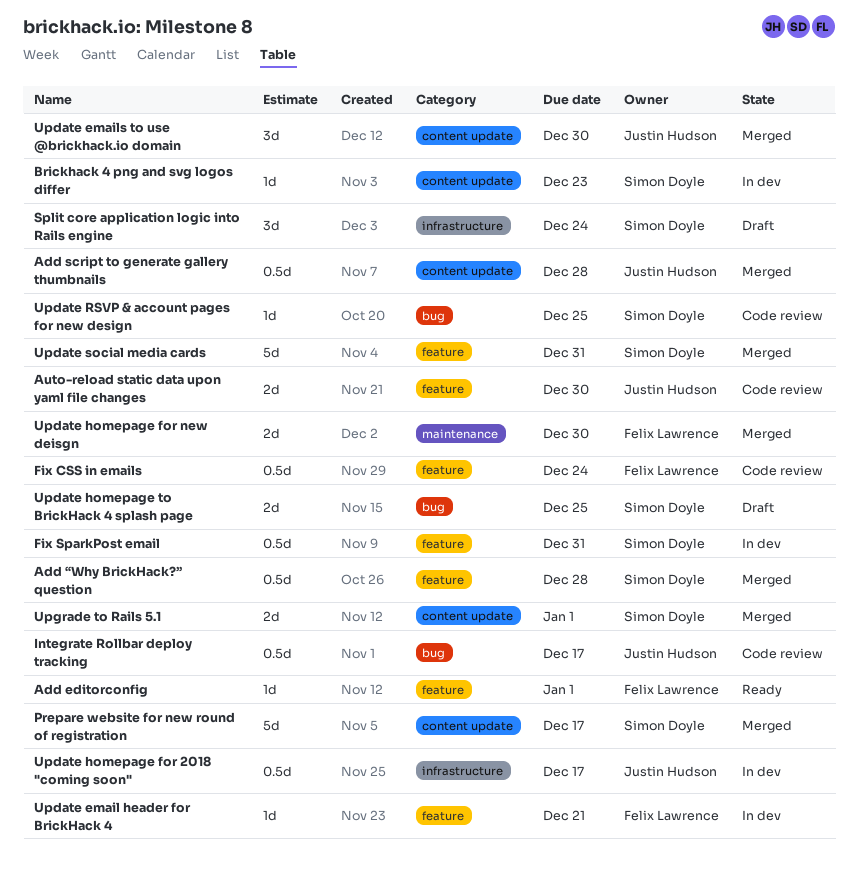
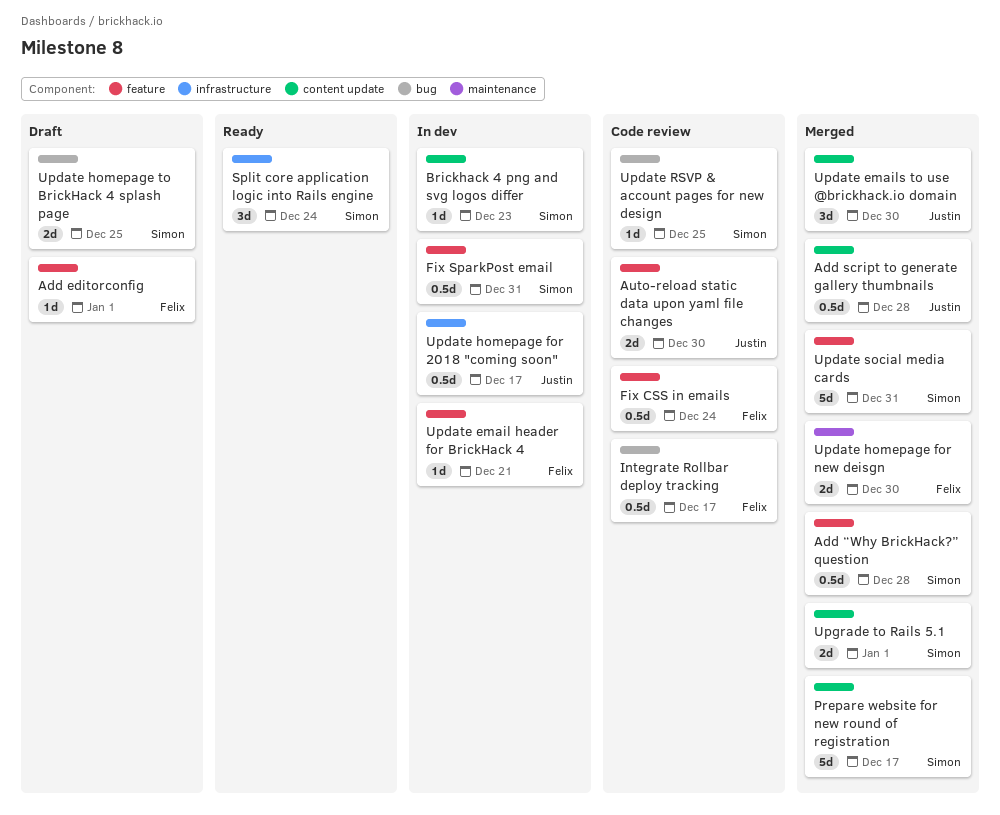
Add editorconfig, status: Ready -> Draft
Integrate Rollbar deploy tracking, owner: Justin Hudson -> Felix Lawrence
Split core application logic into Rails engine, status: Draft -> Ready

